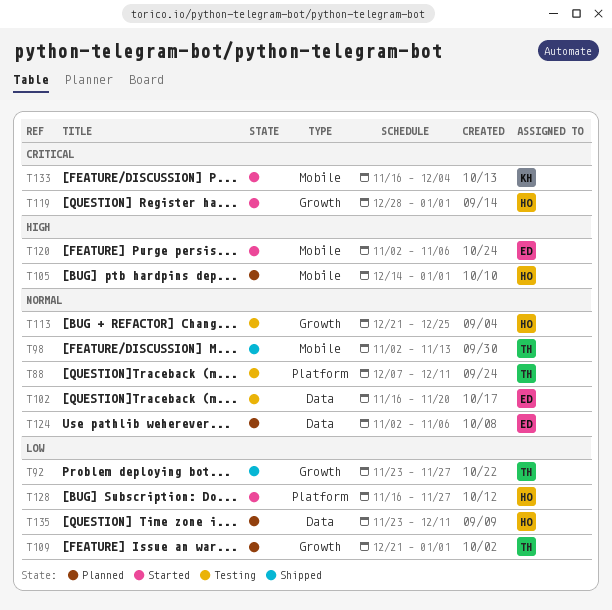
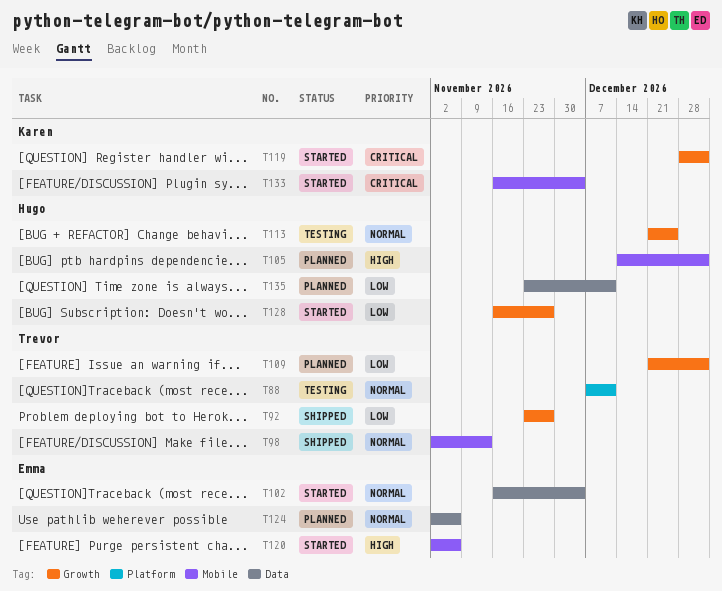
T102, status: Testing -> Started
T102, due: Nov 20 -> Dec 4
T119, owner: Hugo -> Karen
T128, label: Platform -> Growth

